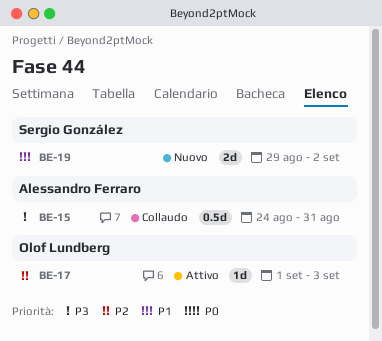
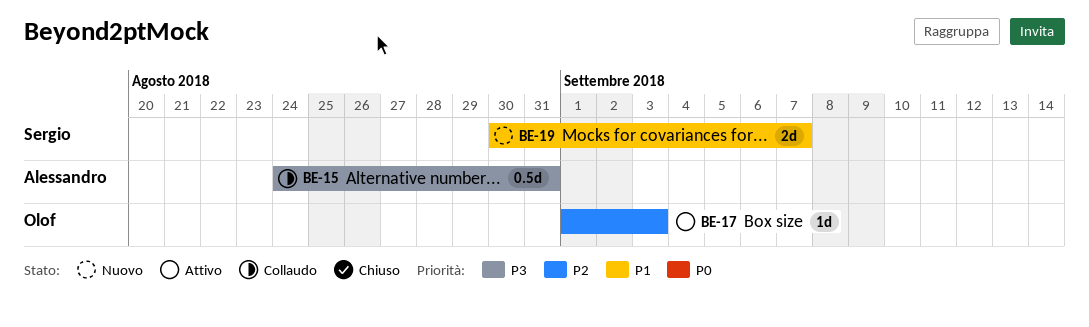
BE-19, start: Aug 29 -> Aug 30
BE-19, due: Sep 2 -> Sep 7

